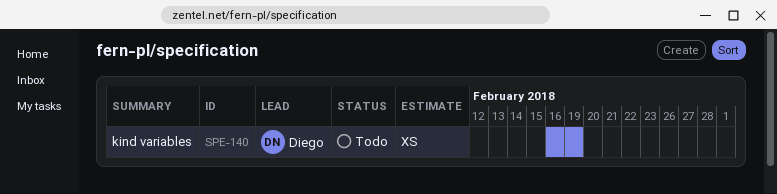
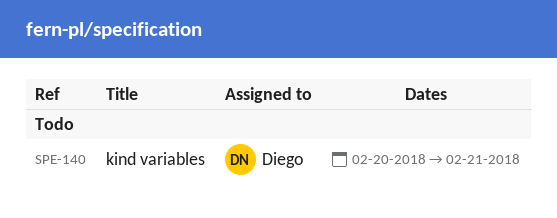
SPE-140, start: Feb 16 -> Feb 20
SPE-140, due: Feb 19 -> Feb 21

